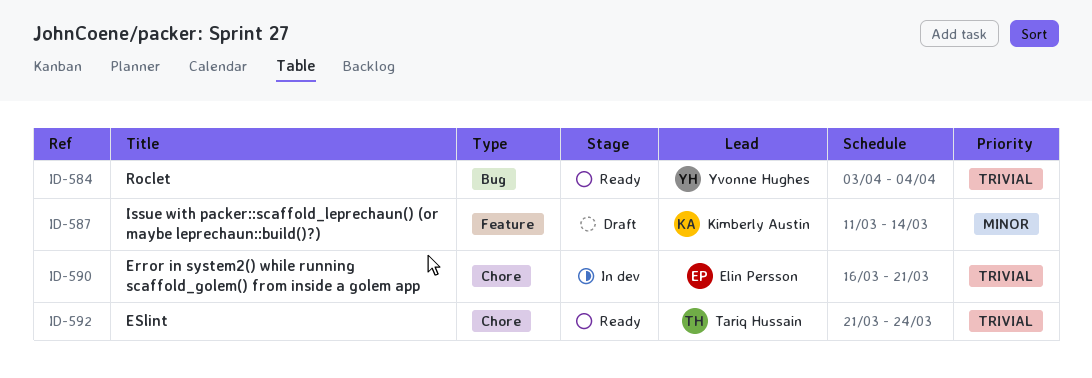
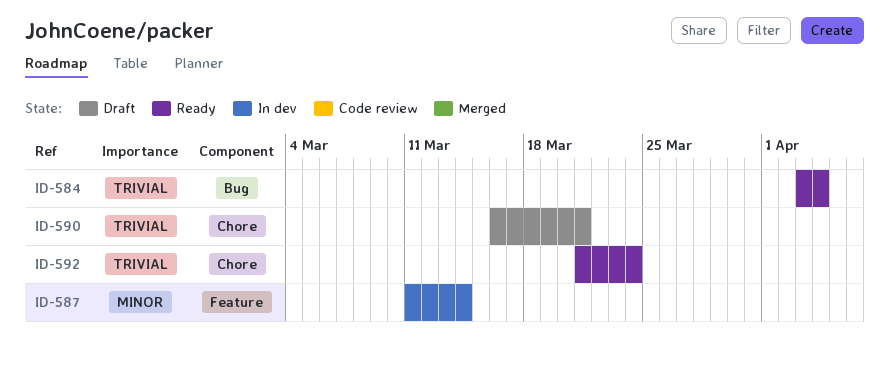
ID-587, status: Draft -> In dev
ID-590, status: In dev -> Draft

